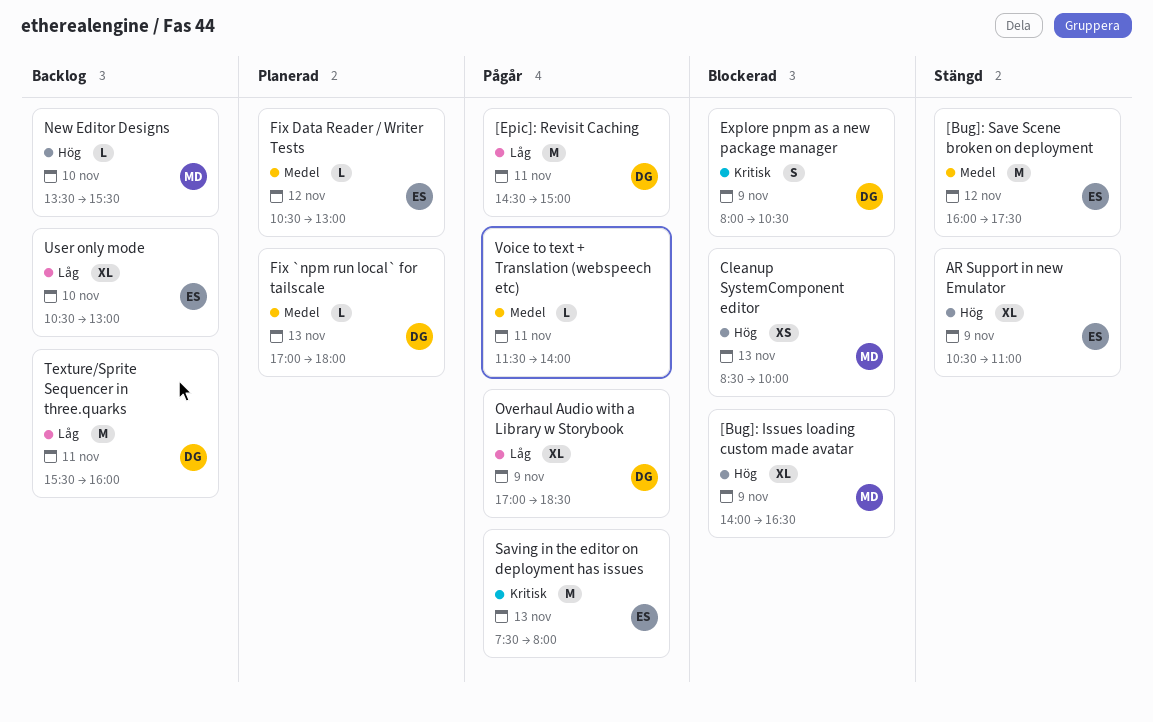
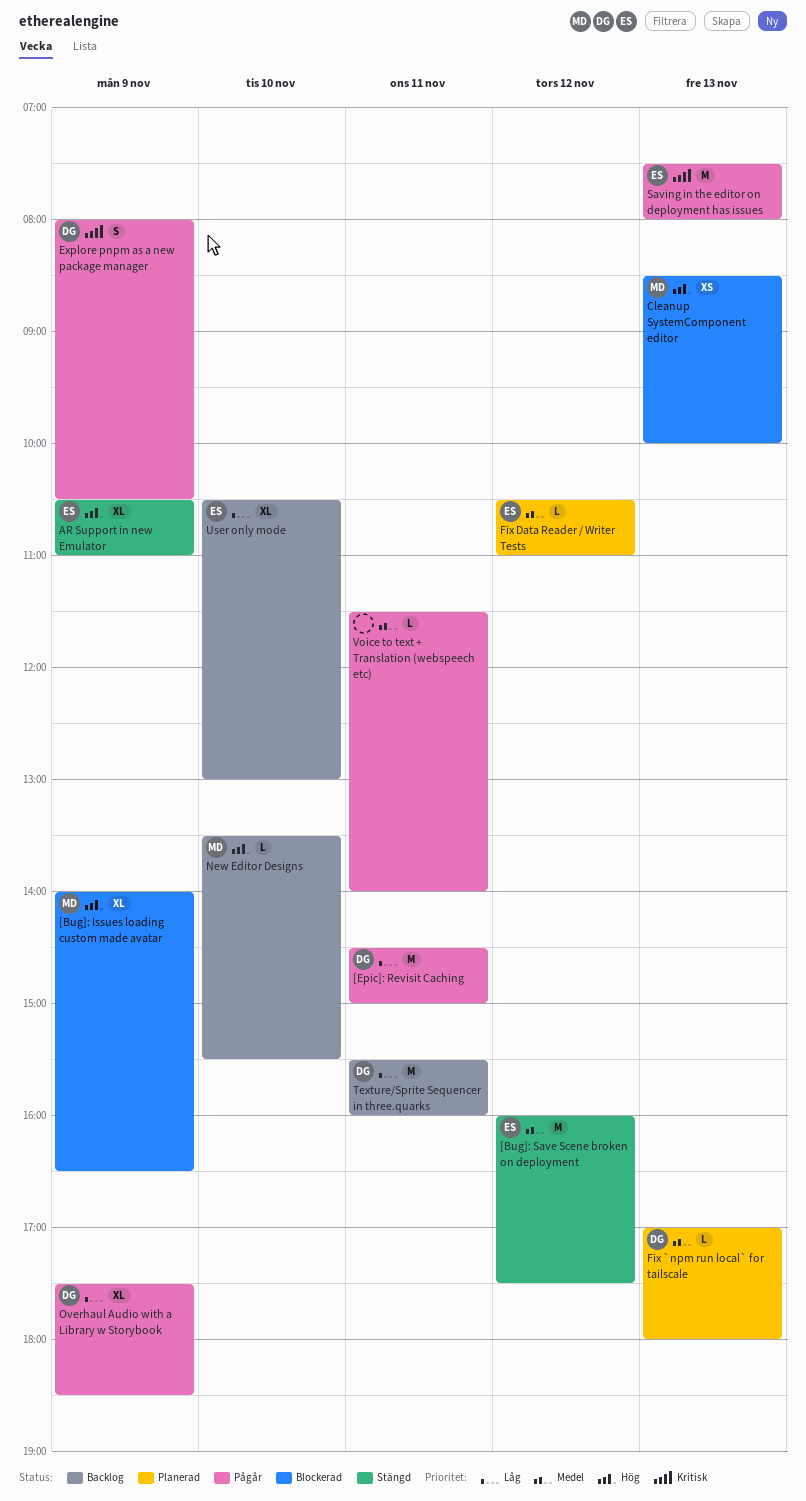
Explore pnpm as a new package manager, status: Blockerad -> Pågår
Fix Data Reader / Writer Tests, ends: 13:00 -> 11:00
Overhaul Audio with a Library w Storybook, begins: 17:00 -> 17:30

